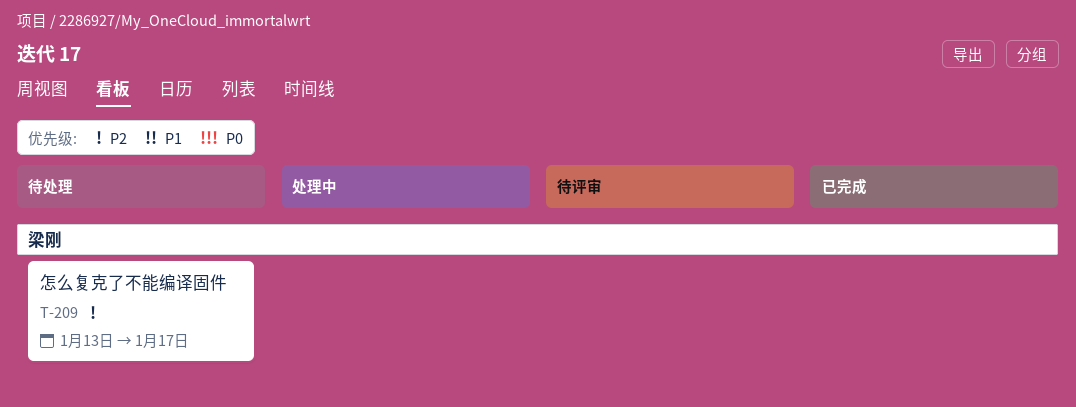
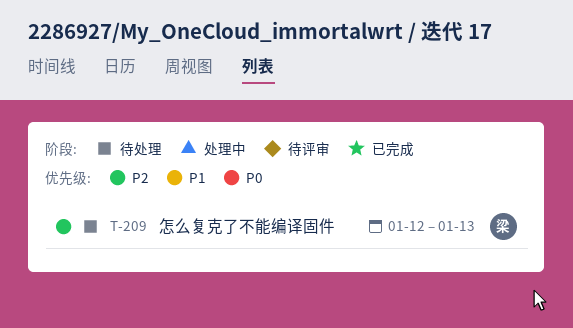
T-209, start: Jan 13 -> Jan 12
T-209, due: Jan 17 -> Jan 13

